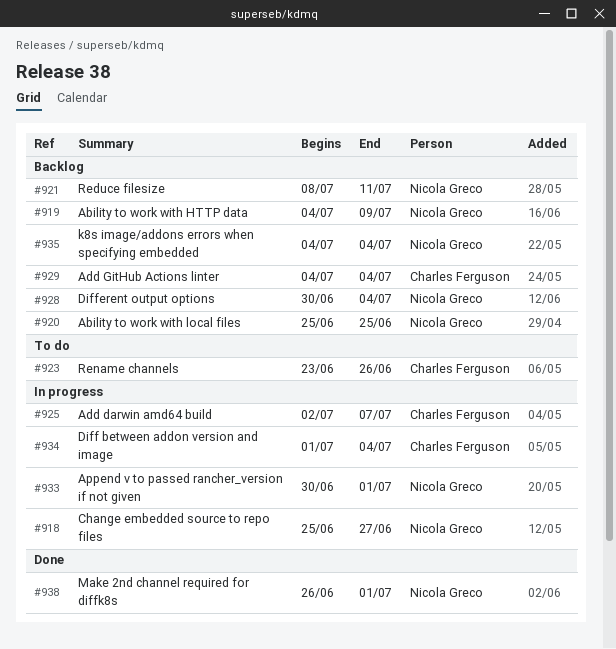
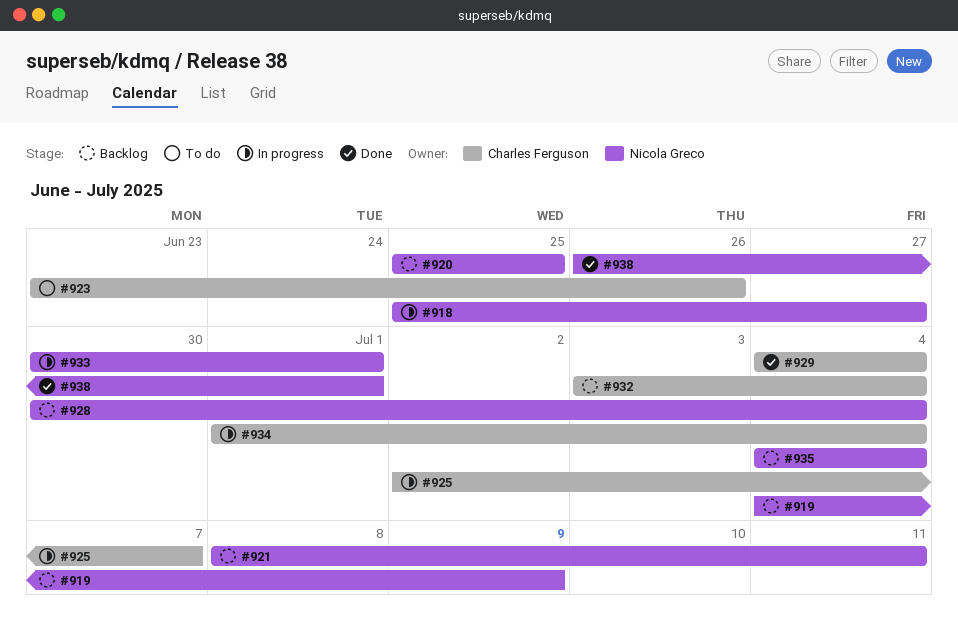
#929, status: Backlog -> Done
#932: none -> present

